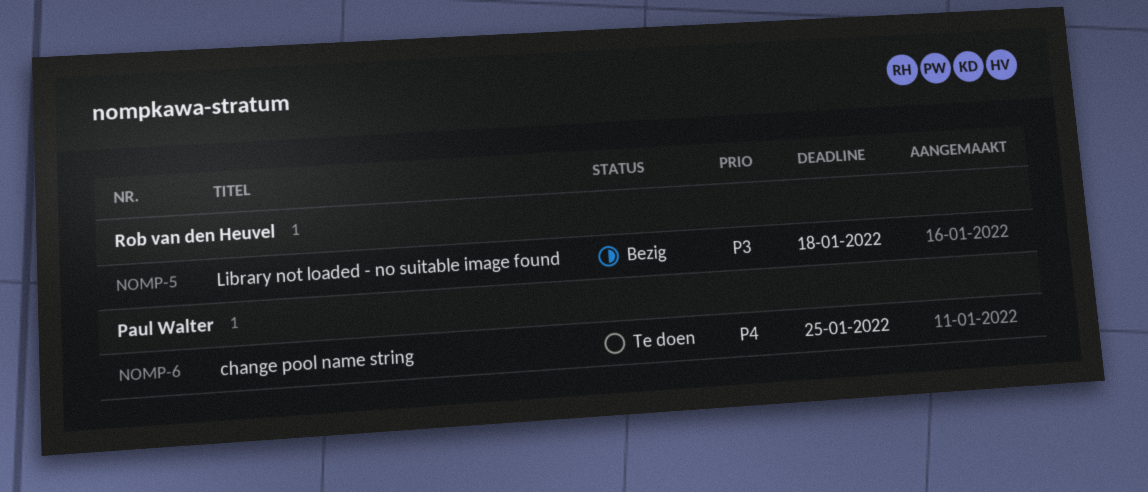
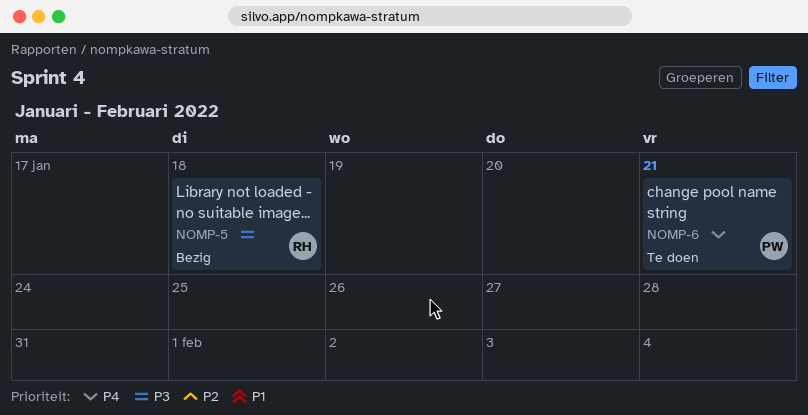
NOMP-6, due: Jan 25 -> Jan 21

